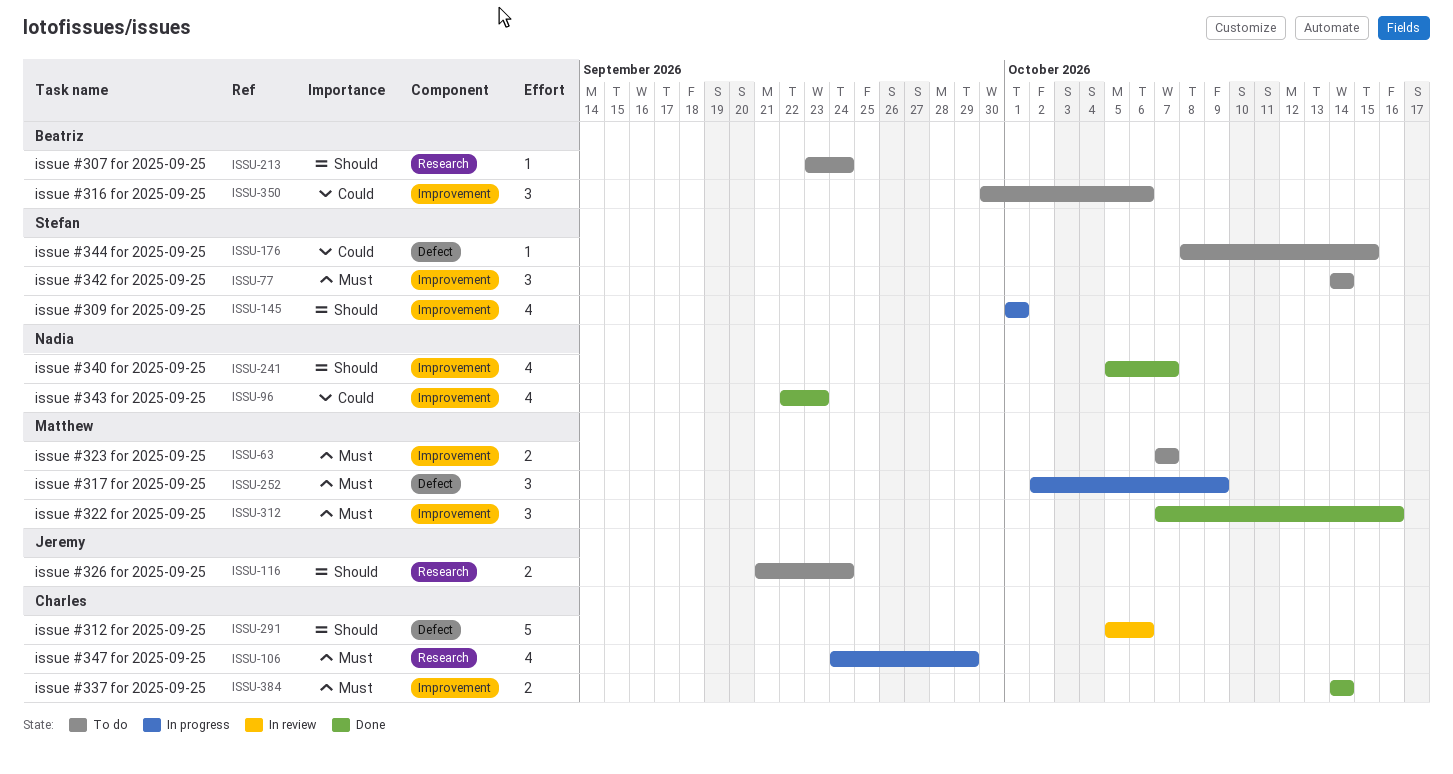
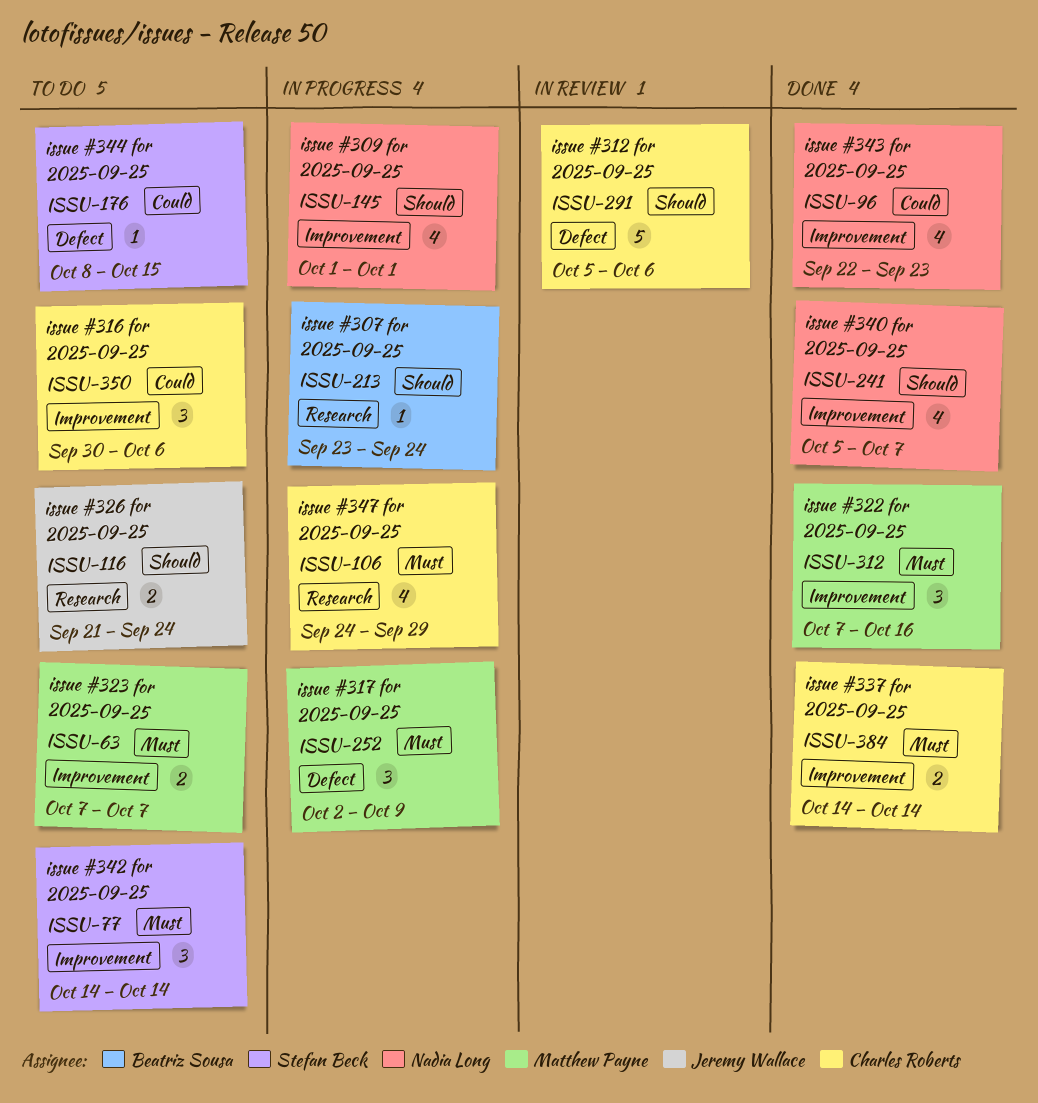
ISSU-145, owner: Stefan Beck -> Nadia Long
ISSU-213, status: To do -> In progress
ISSU-350, owner: Beatriz Sousa -> Charles Roberts

